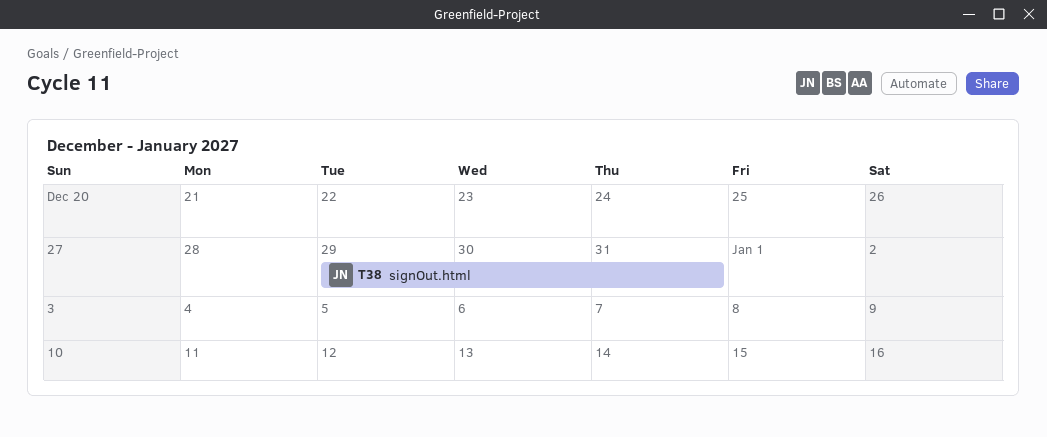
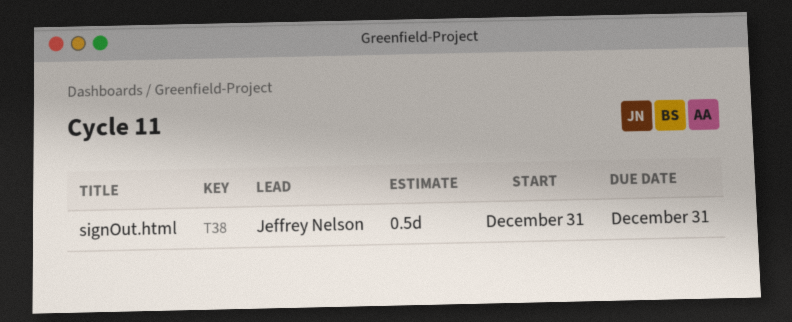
T38, start: Dec 29 -> Dec 31

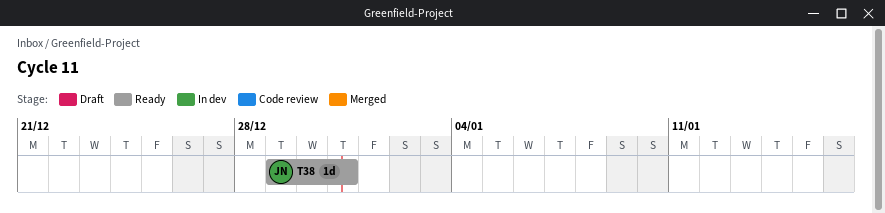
T38, estimate: 0.5d -> 1d
T38, start: Dec 31 -> Dec 29

